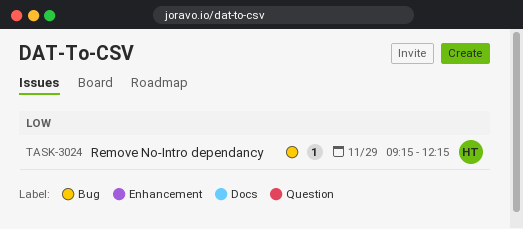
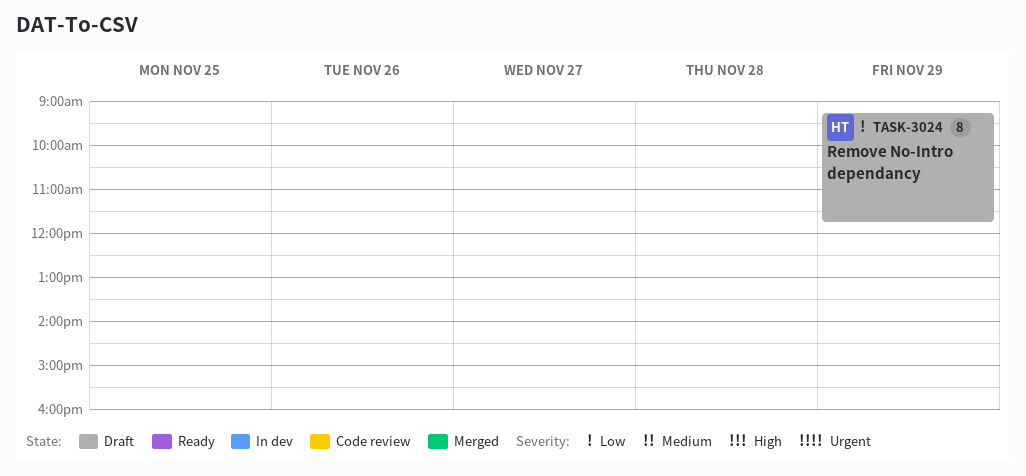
TASK-3024, estimate: 1 -> 8
TASK-3024, ends: 12:15 -> 11:45

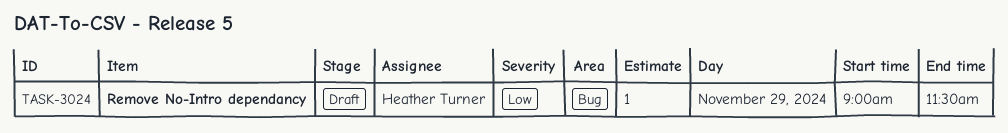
TASK-3024, estimate: 8 -> 1
TASK-3024, begins: 09:15 -> 09:00
TASK-3024, ends: 11:45 -> 11:30

